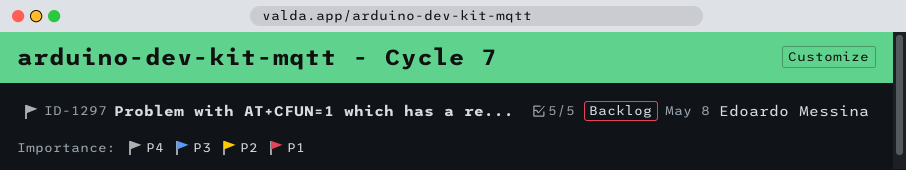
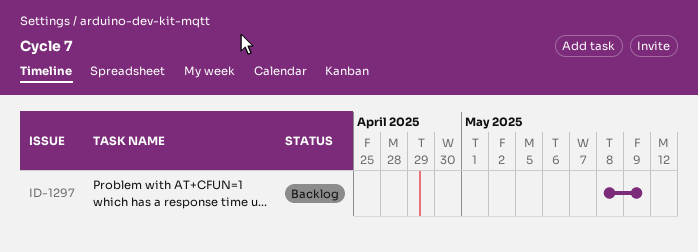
ID-1297, due: May 8 -> May 9

